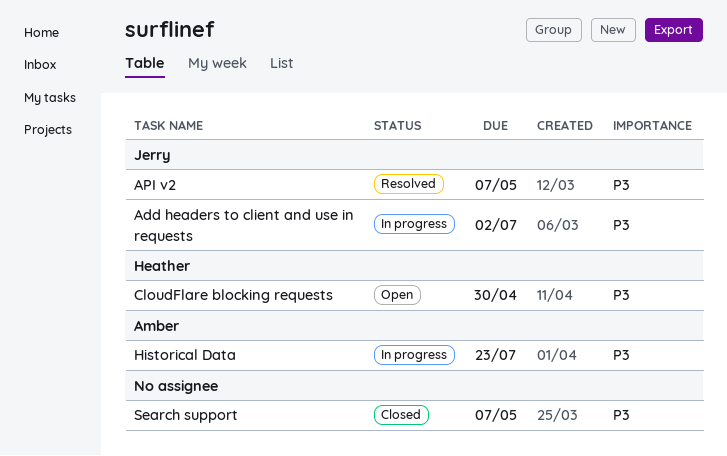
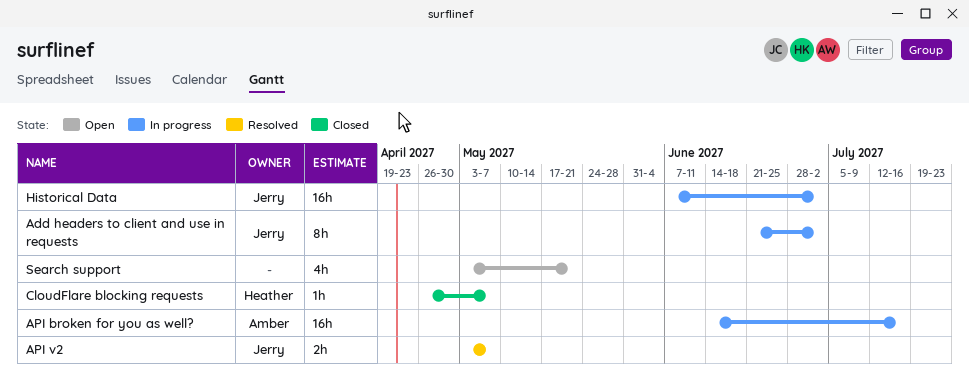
API broken for you as well?: none -> present
CloudFlare blocking requests, status: Open -> Closed
CloudFlare blocking requests, due: Apr 30 -> May 7
Historical Data, owner: Amber -> Jerry
Historical Data, due: Jul 23 -> Jul 2
Search support, status: Closed -> Open
Search support, due: May 7 -> May 21

